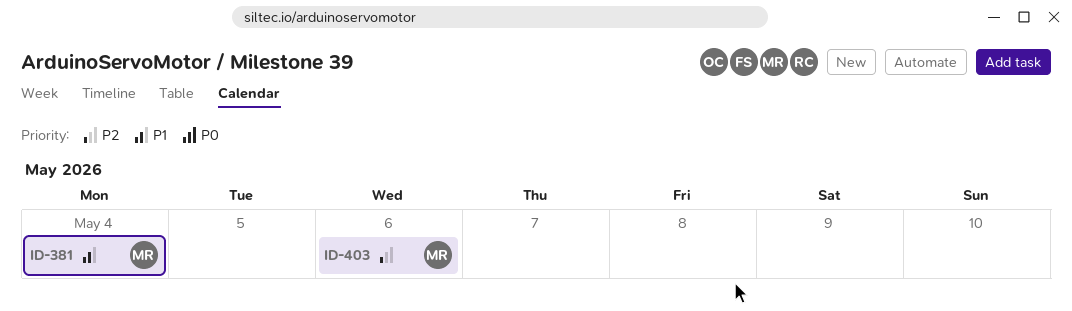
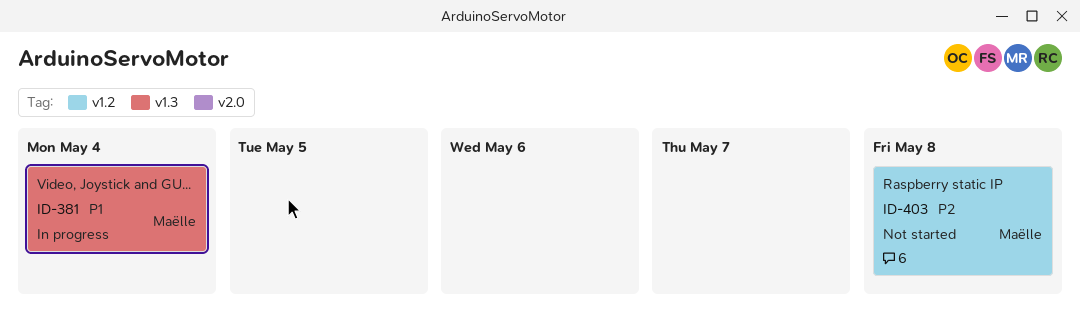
ID-403, due: May 6 -> May 8

